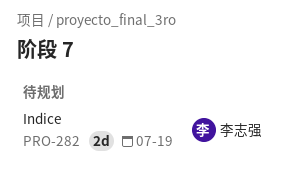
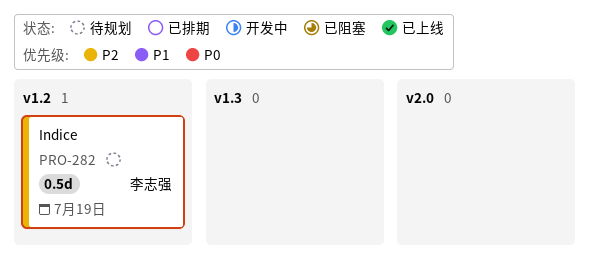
PRO-282, estimate: 2d -> 0.5d

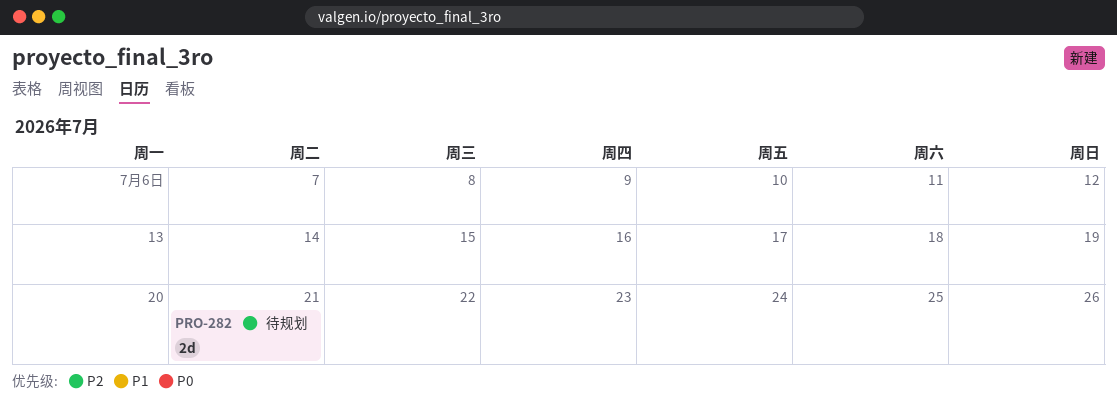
PRO-282, estimate: 0.5d -> 2d
PRO-282, due: Jul 19 -> Jul 21

